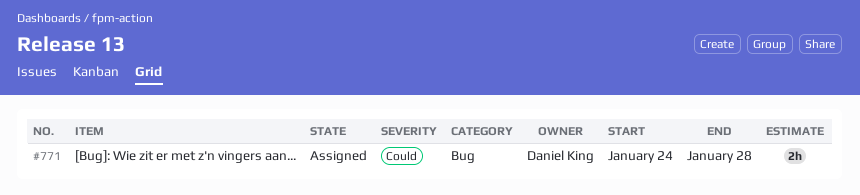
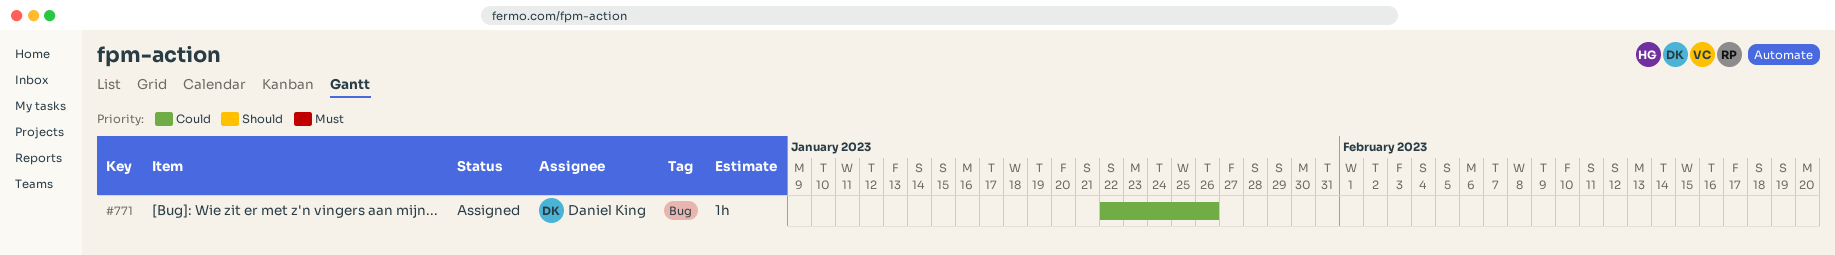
#771, estimate: 2h -> 1h
#771, start: Jan 24 -> Jan 22
#771, due: Jan 28 -> Jan 26

